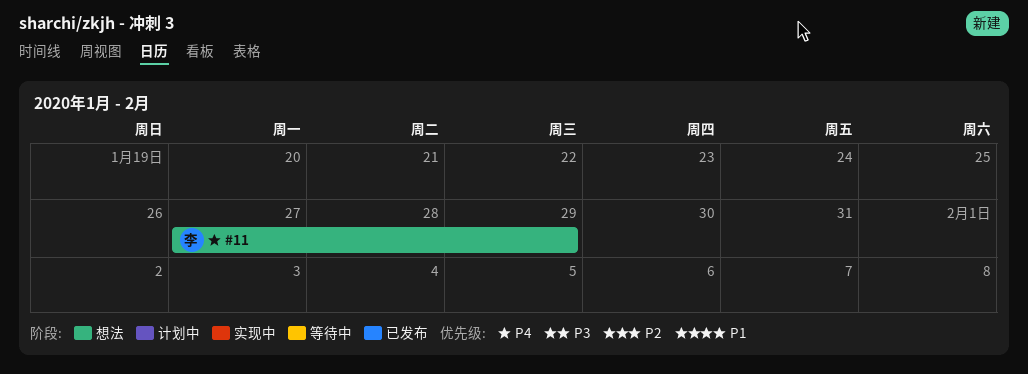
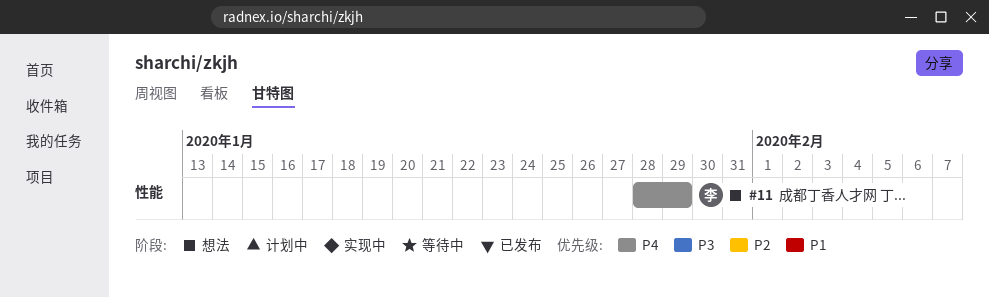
#11, start: Jan 27 -> Jan 28

